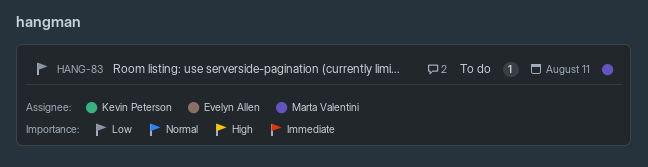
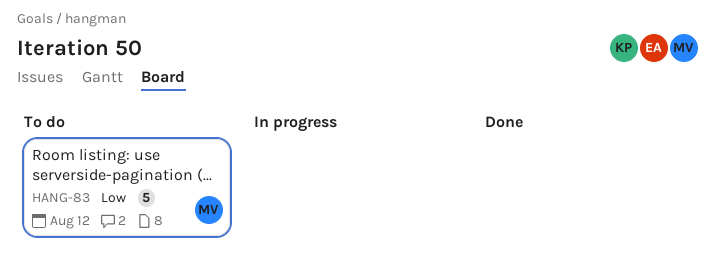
HANG-83, estimate: 1 -> 5
HANG-83, due: Aug 11 -> Aug 12

